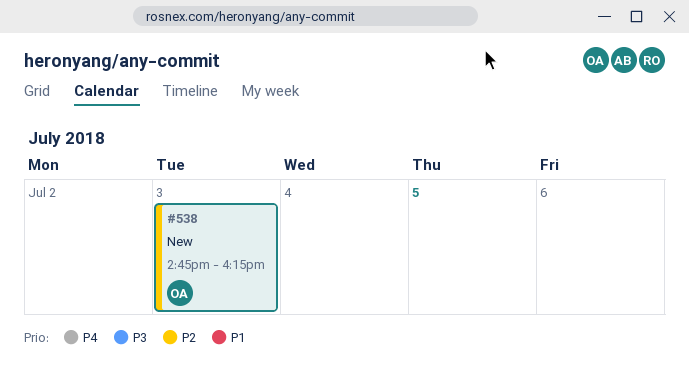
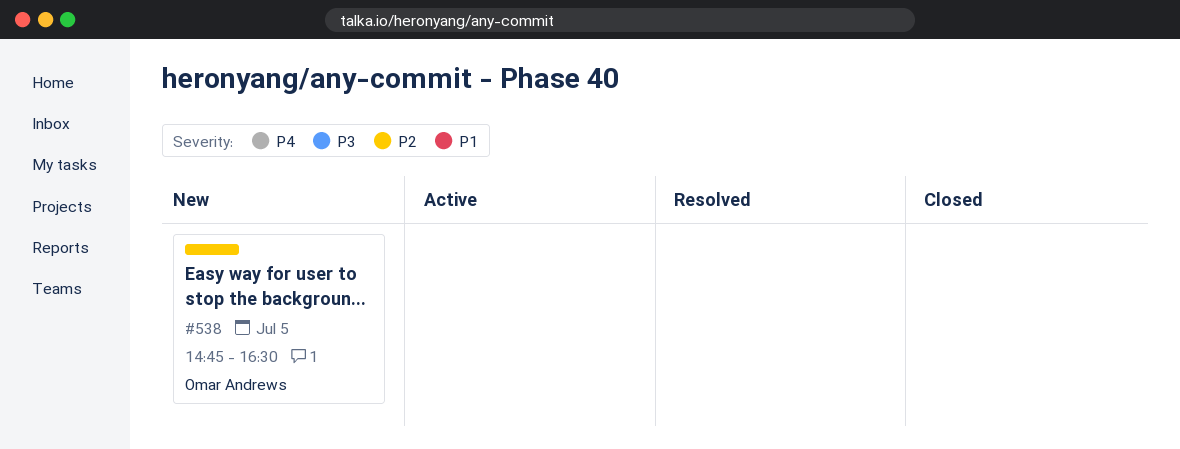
#538, day: Jul 3 -> Jul 5
#538, ends: 16:15 -> 16:30

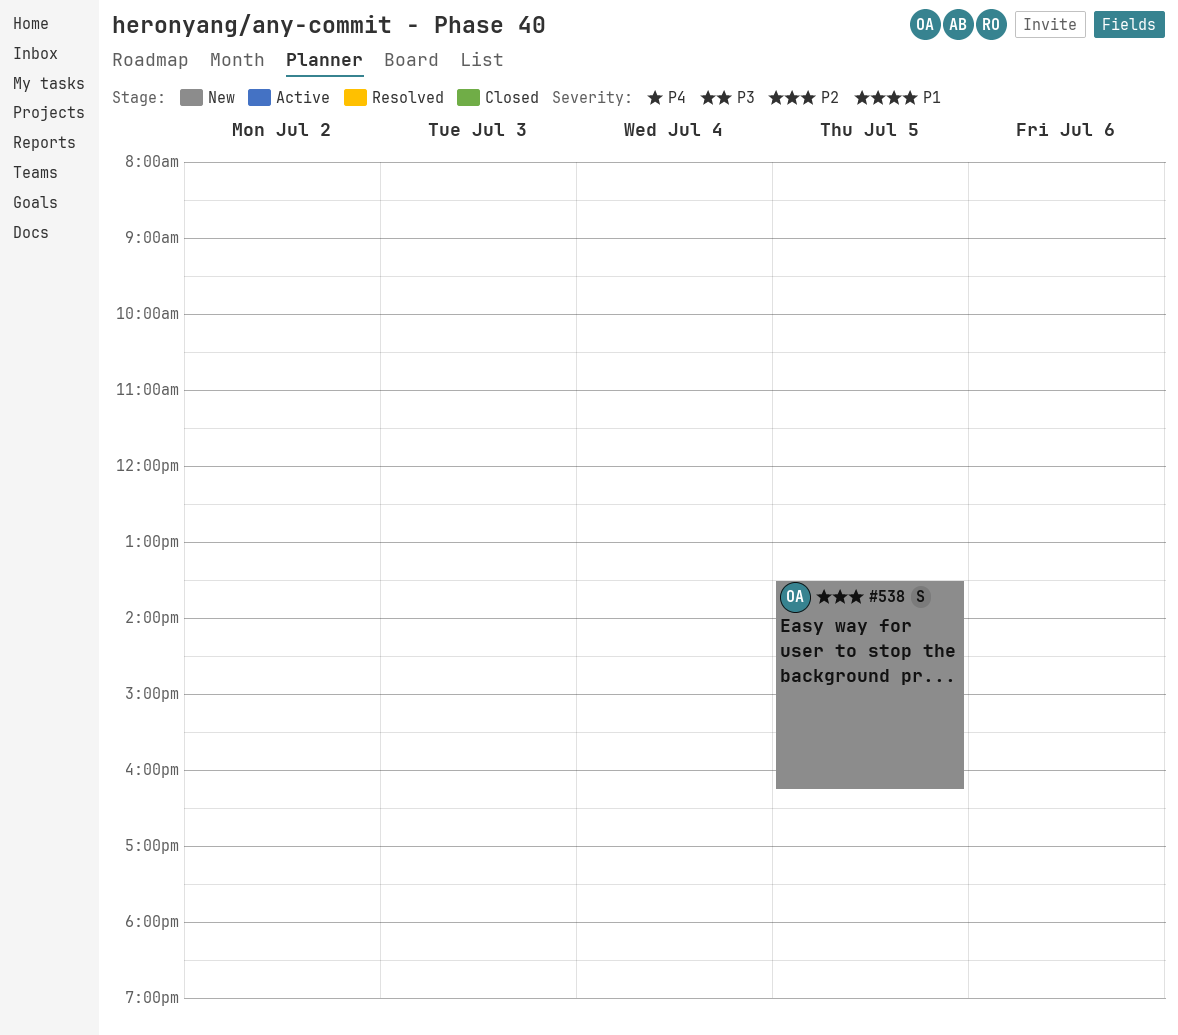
#538, begins: 14:45 -> 13:30
#538, ends: 16:30 -> 16:15

